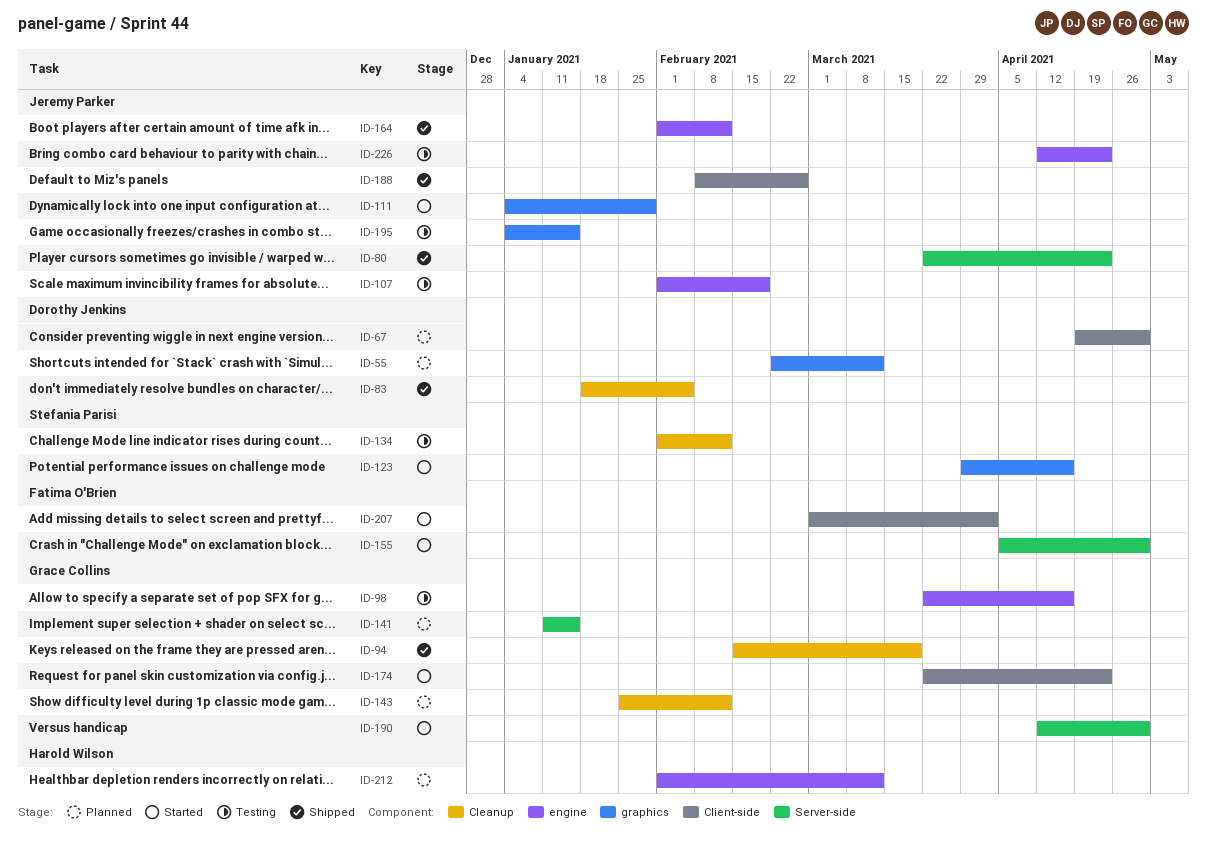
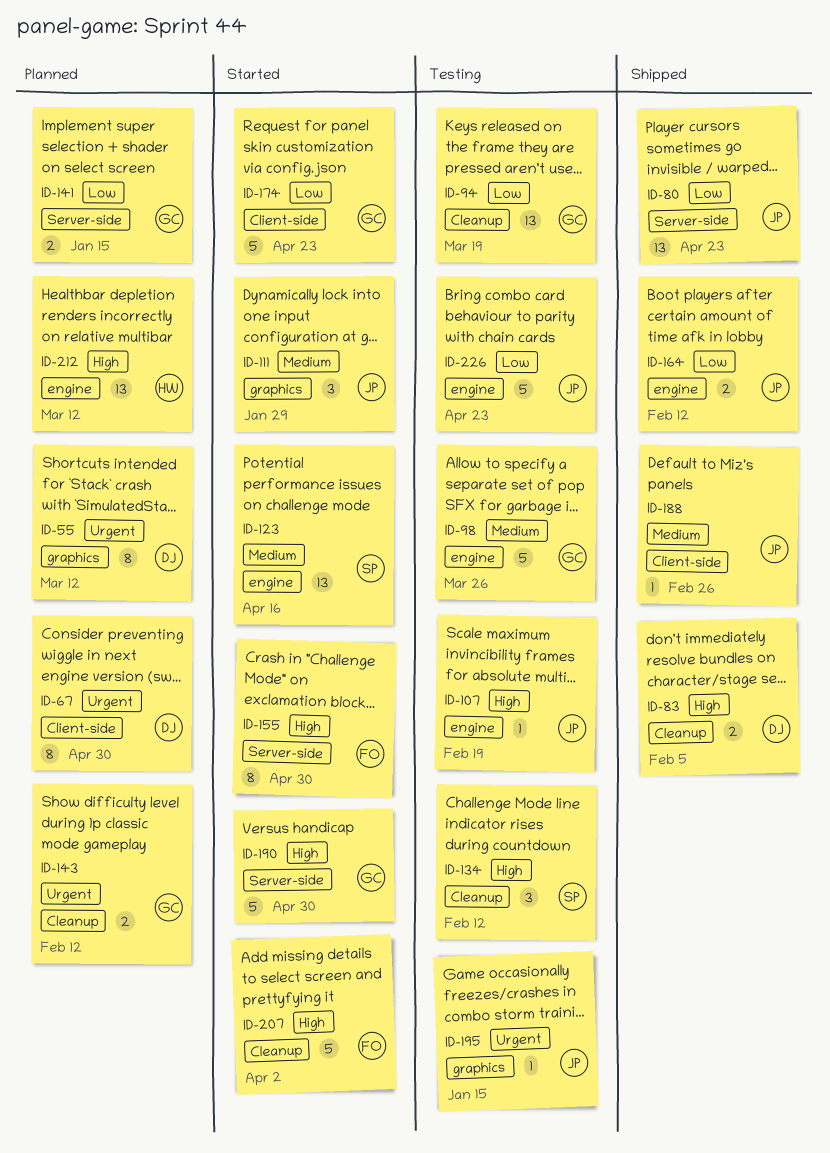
ID-94, status: Shipped -> Testing
ID-98, due: Apr 16 -> Mar 26
ID-123, label: graphics -> engine
ID-207, label: Client-side -> Cleanup

